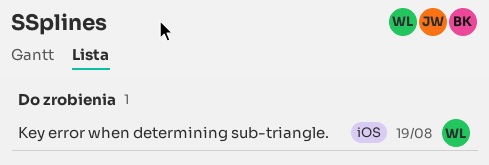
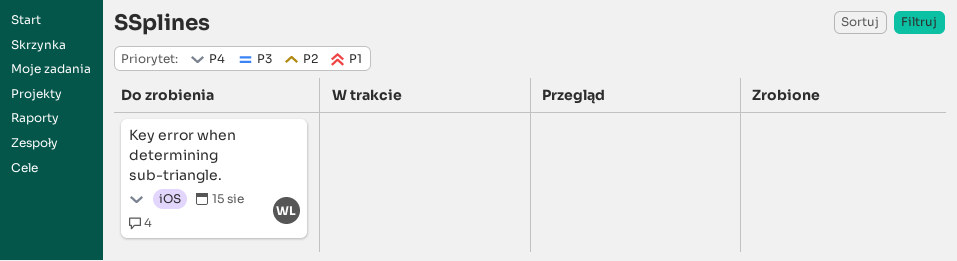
Key error when determining sub-triangle., due: Aug 19 -> Aug 15

